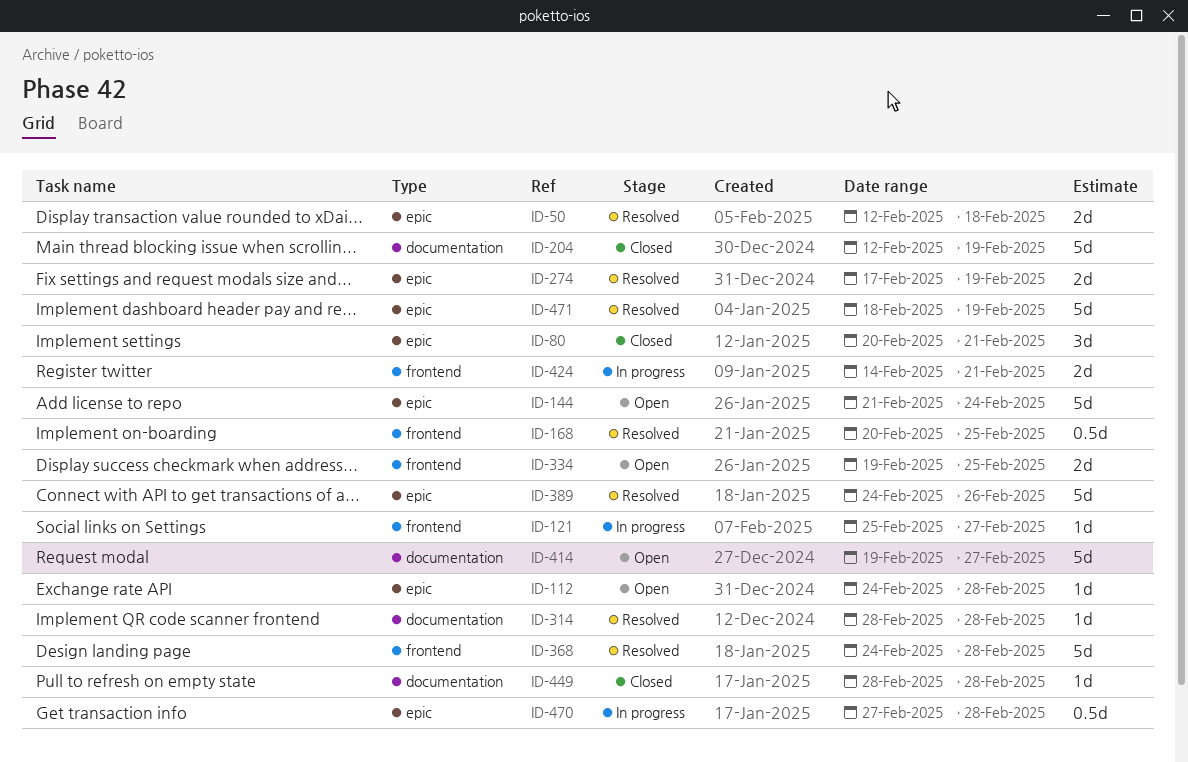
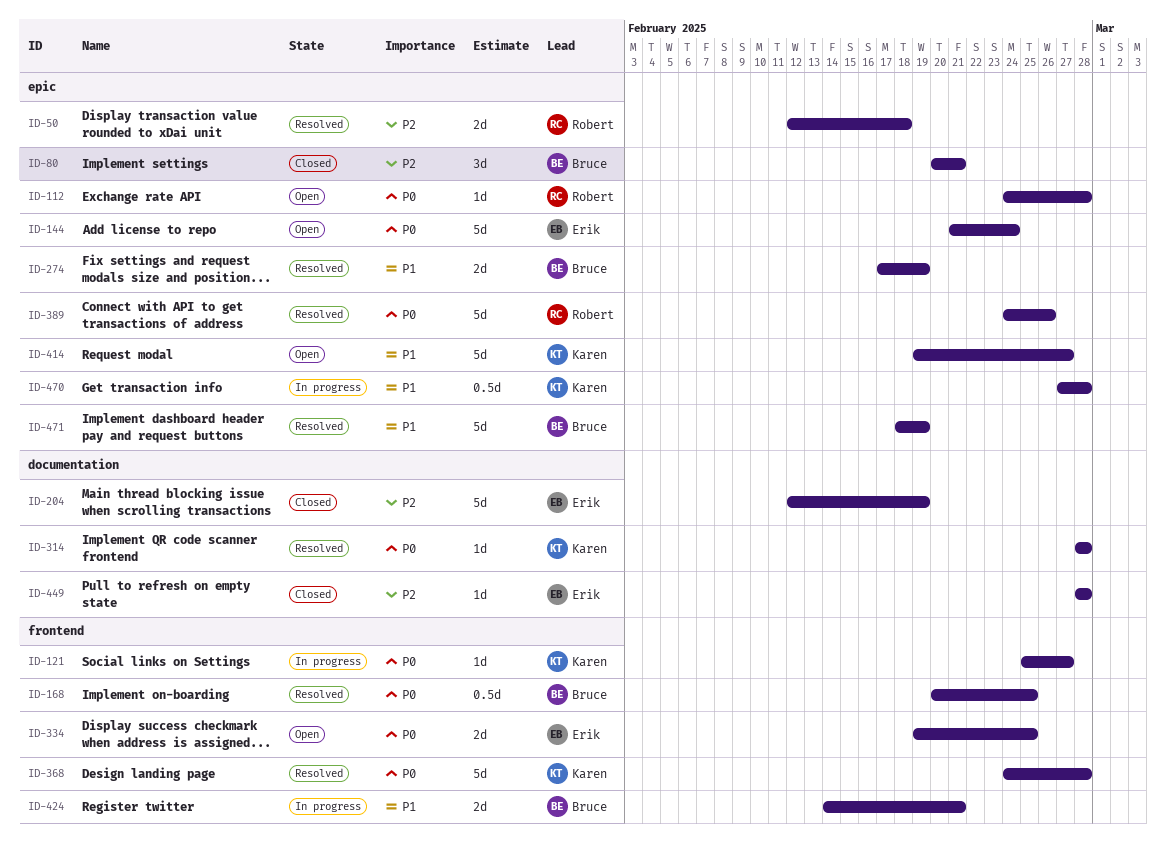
ID-414, label: documentation -> epic

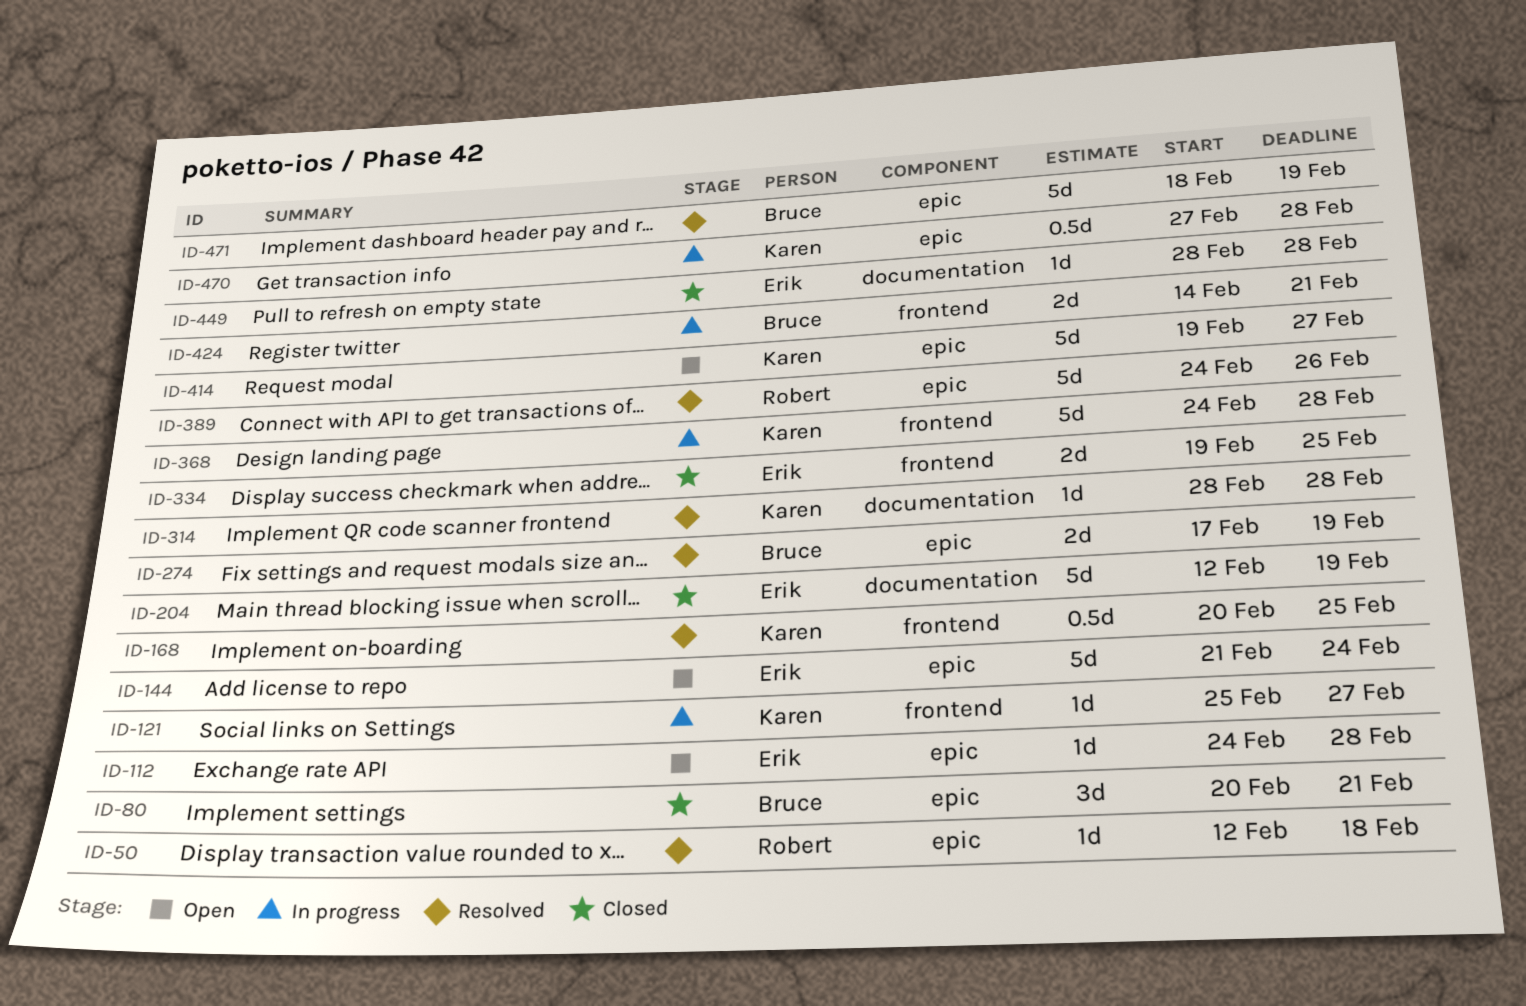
ID-50, estimate: 2d -> 1d
ID-112, owner: Robert -> Erik
ID-168, owner: Bruce -> Karen
ID-334, status: Open -> Closed
ID-368, status: Resolved -> In progress

